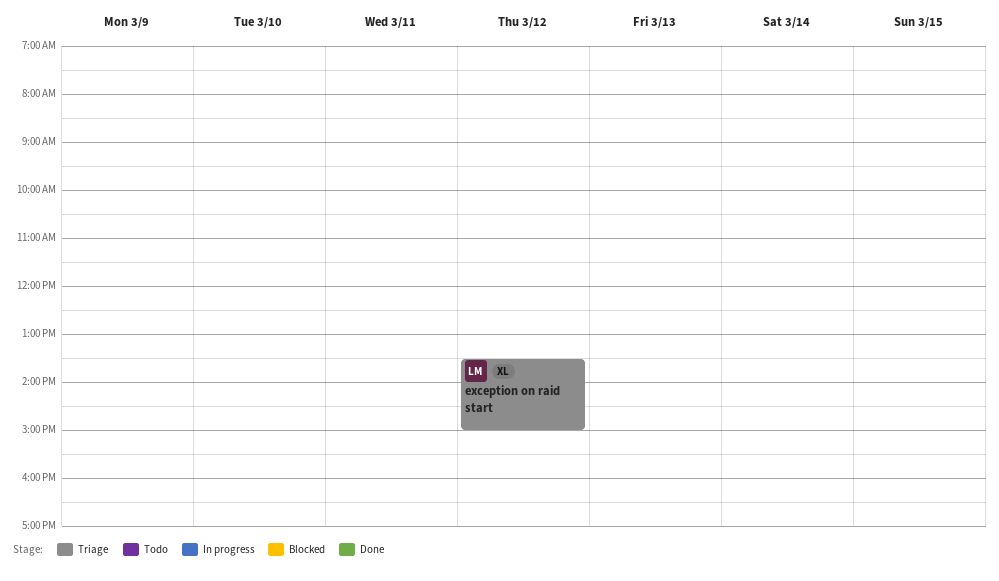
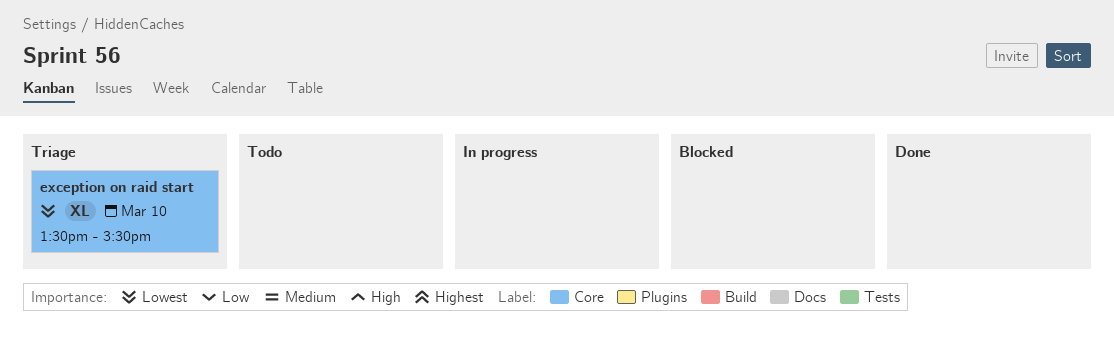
exception on raid start, day: Mar 12 -> Mar 10
exception on raid start, ends: 15:00 -> 15:30

